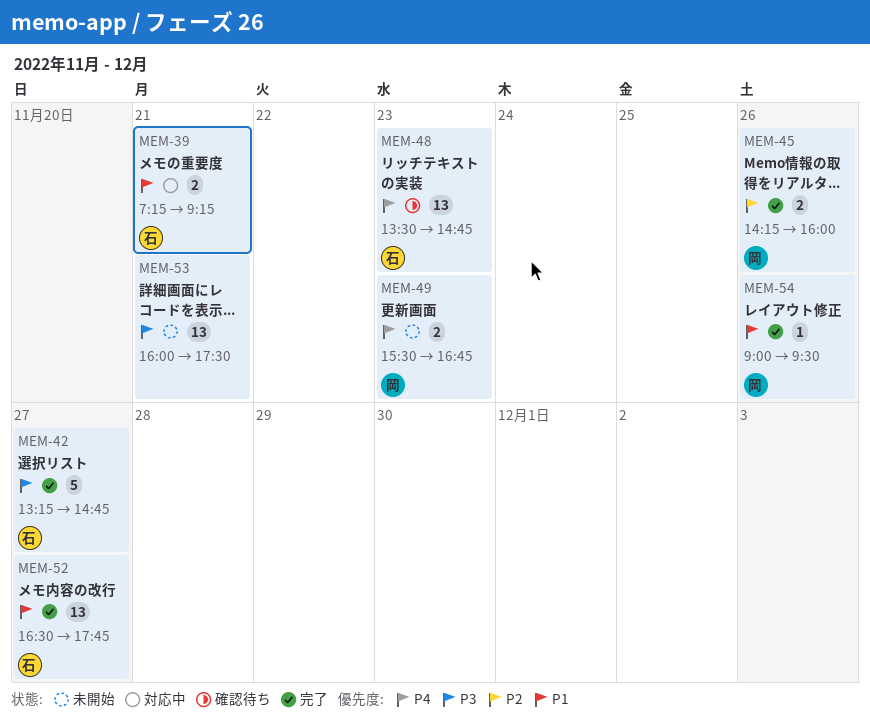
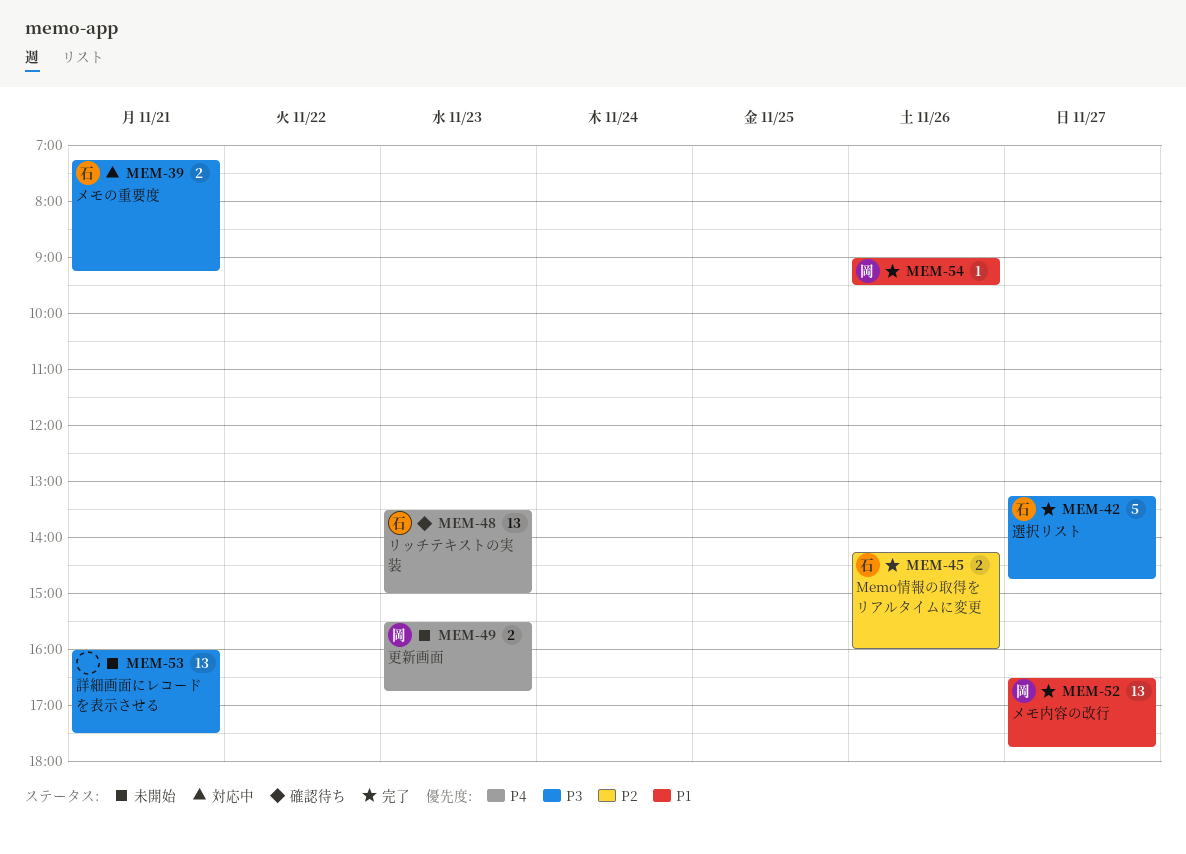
MEM-39, priority: P1 -> P3
MEM-45, owner: 岡 -> 石
MEM-48, ends: 14:45 -> 15:00
MEM-52, owner: 石 -> 岡

